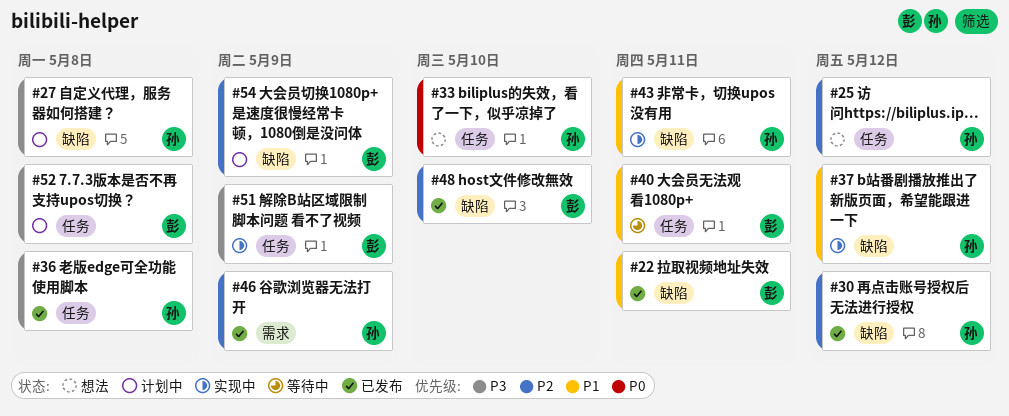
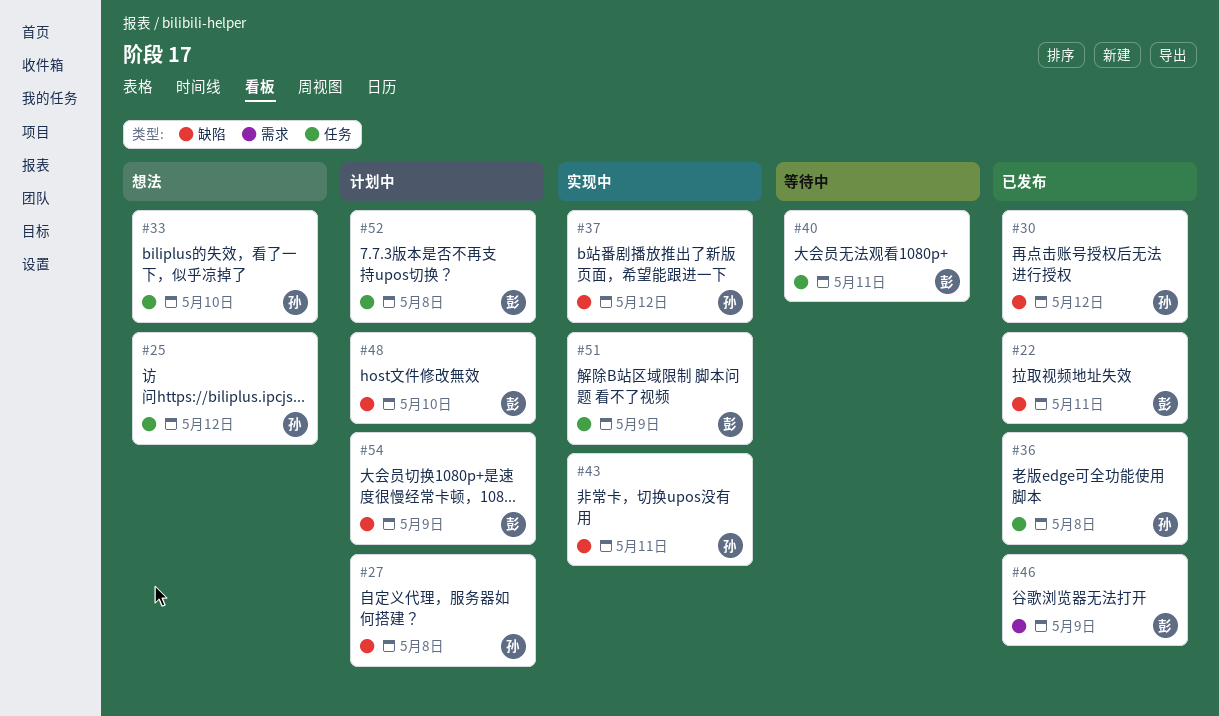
#46, owner: 孙 -> 彭
#48, status: 已发布 -> 计划中

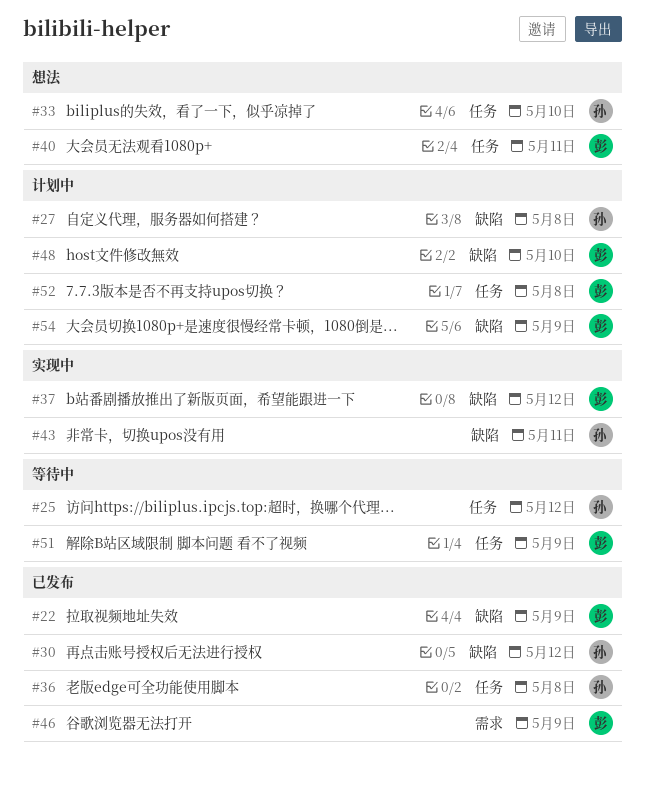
#22, due: May 11 -> May 9
#25, status: 想法 -> 等待中
#37, owner: 孙 -> 彭
#40, status: 等待中 -> 想法
#51, status: 实现中 -> 等待中

